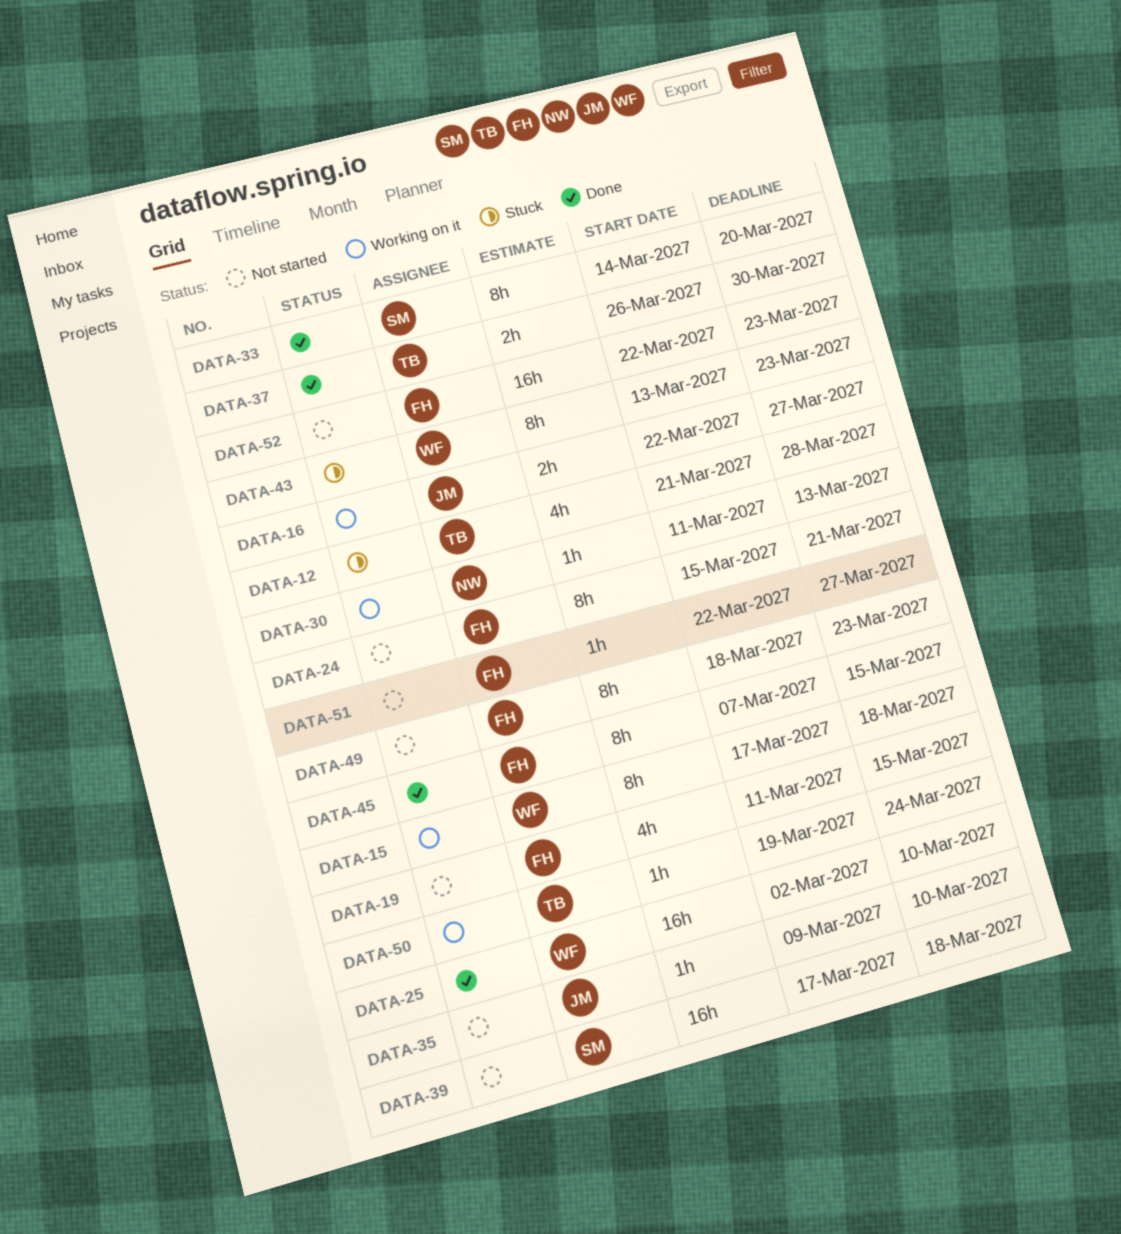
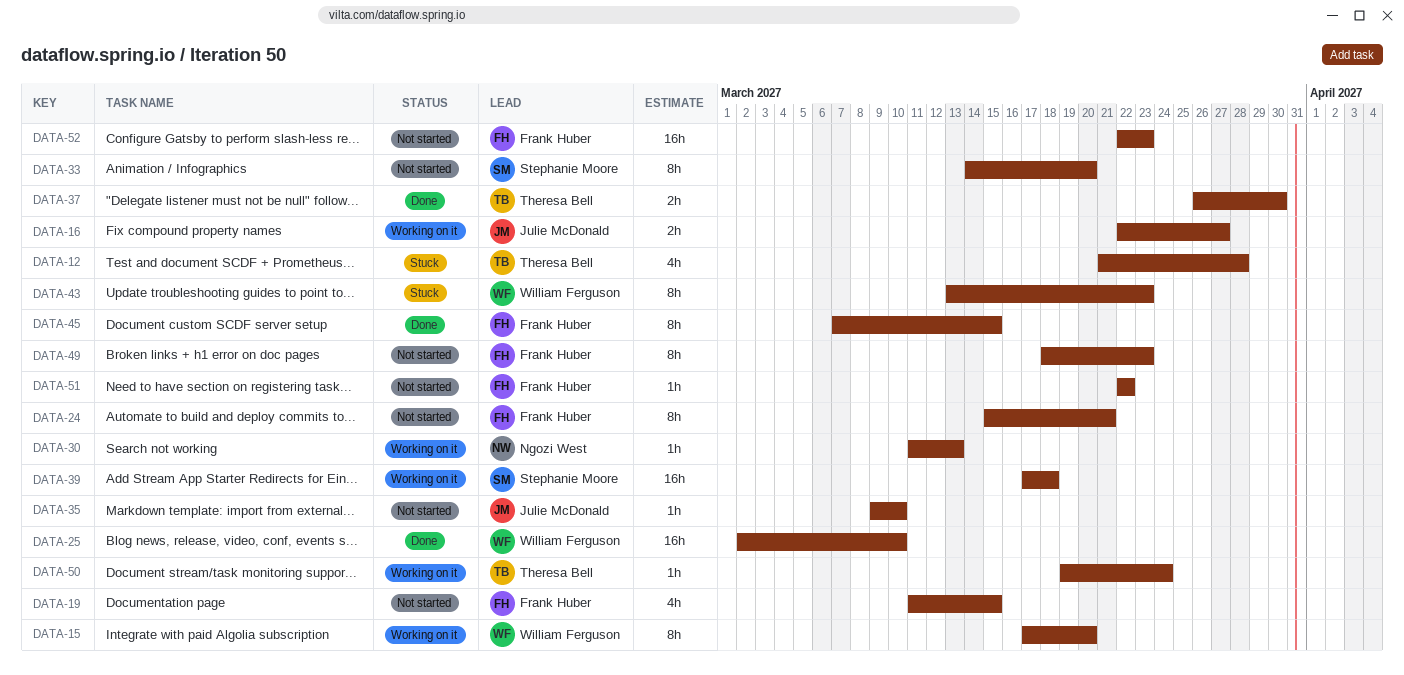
DATA-15, due: Mar 18 -> Mar 20
DATA-33, status: Done -> Not started
DATA-39, status: Not started -> Working on it
DATA-51, due: Mar 27 -> Mar 22

